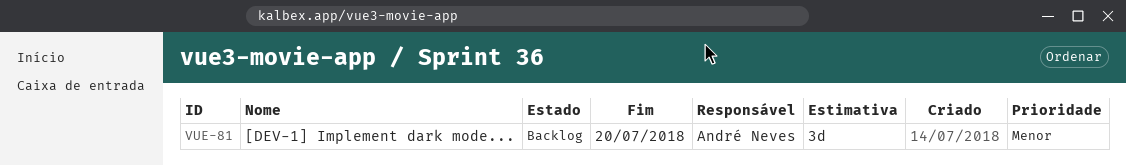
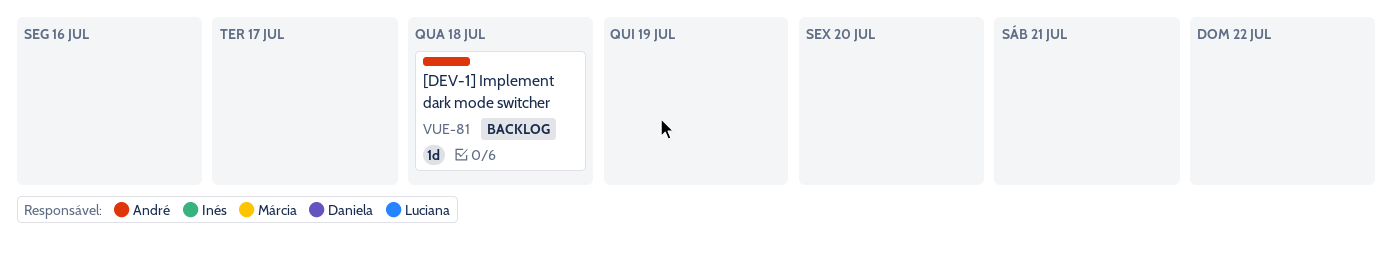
VUE-81, estimate: 3d -> 1d
VUE-81, due: Jul 20 -> Jul 18

